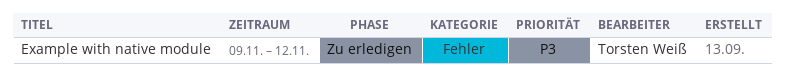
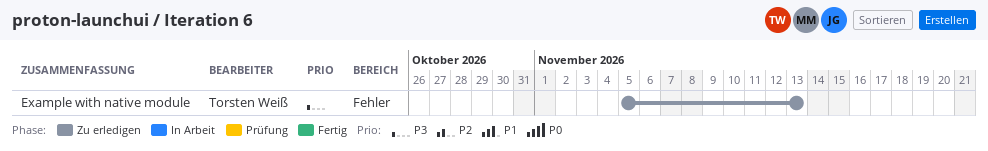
Example with native module, start: Nov 9 -> Nov 5
Example with native module, due: Nov 12 -> Nov 13

